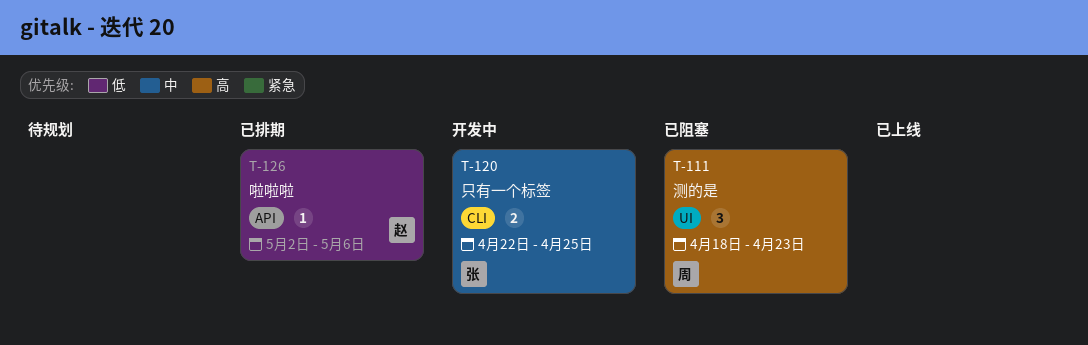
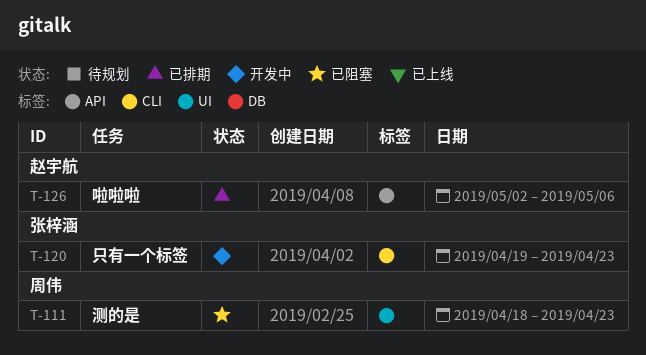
T-120, start: Apr 22 -> Apr 19
T-120, due: Apr 25 -> Apr 23

